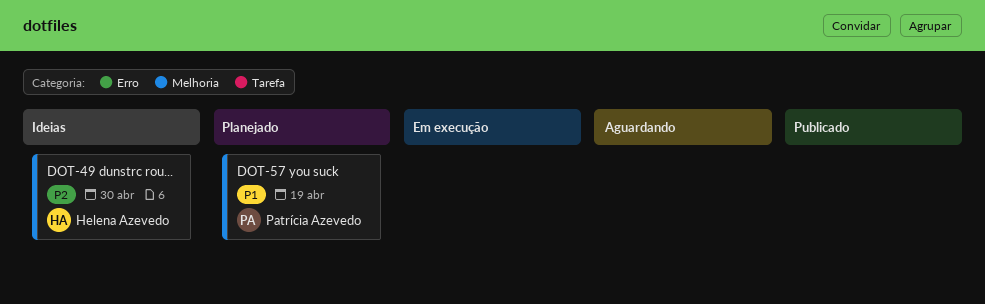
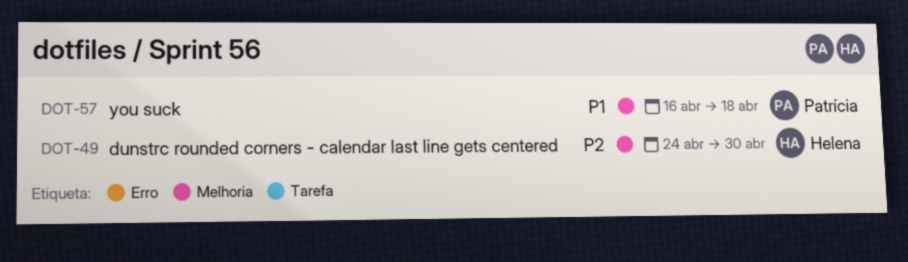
DOT-57, due: Apr 19 -> Apr 18

